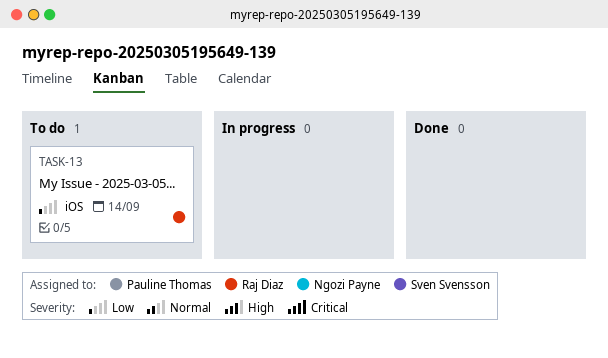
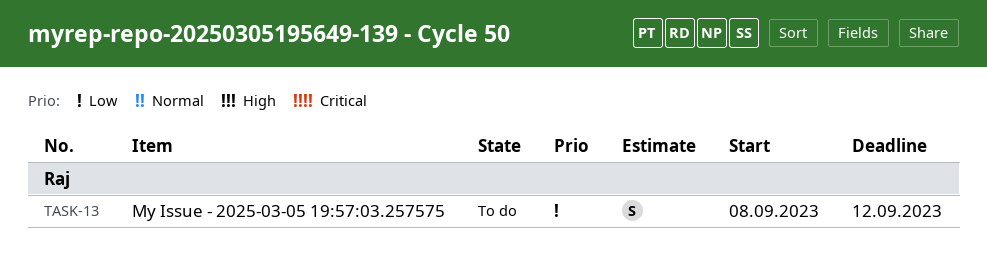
TASK-13, due: Sep 14 -> Sep 12

